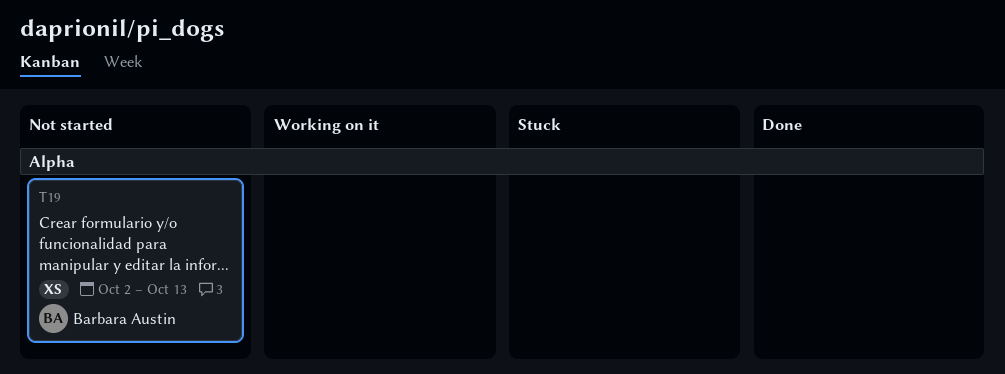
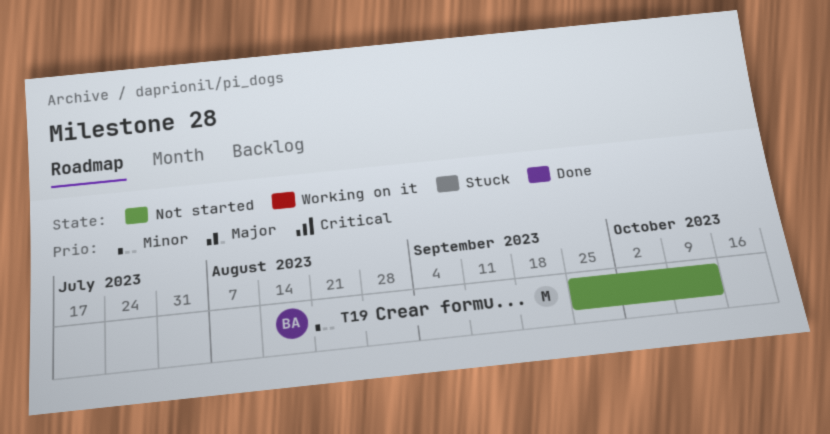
T19, estimate: XS -> M
T19, start: Oct 2 -> Sep 25

